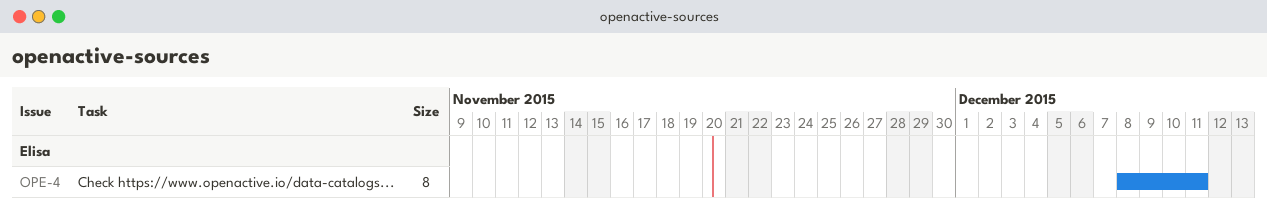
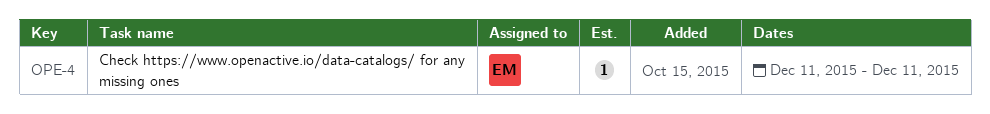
OPE-4, estimate: 8 -> 1
OPE-4, start: Dec 8 -> Dec 11

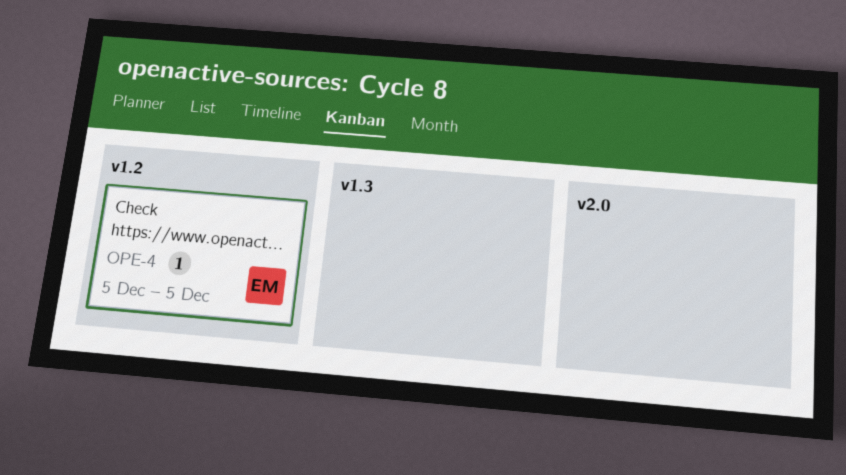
OPE-4, start: Dec 11 -> Dec 5
OPE-4, due: Dec 11 -> Dec 5

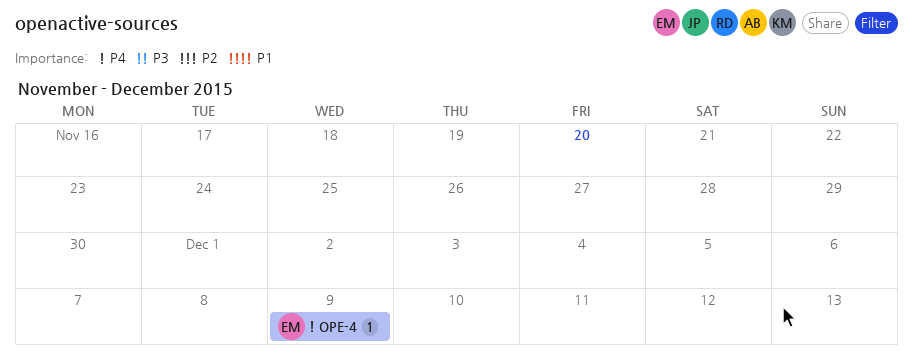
OPE-4, start: Dec 5 -> Dec 9
OPE-4, due: Dec 5 -> Dec 9

